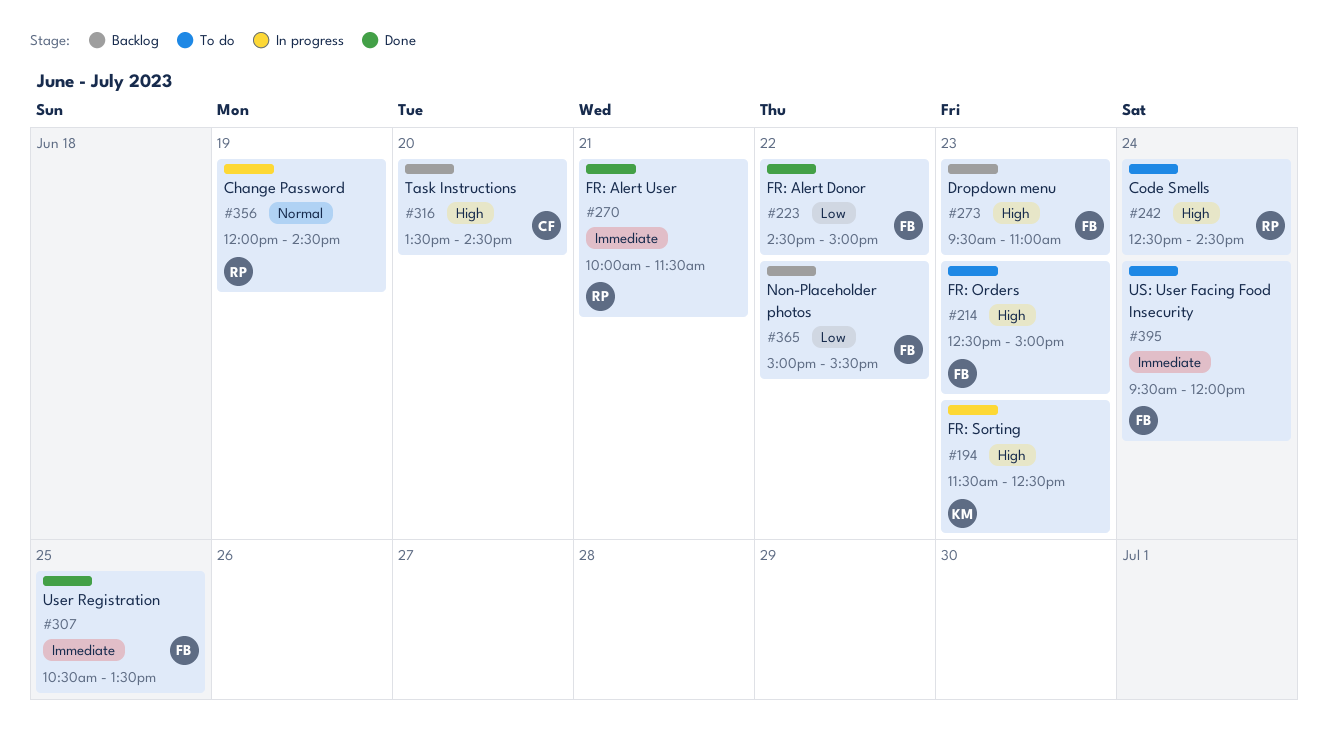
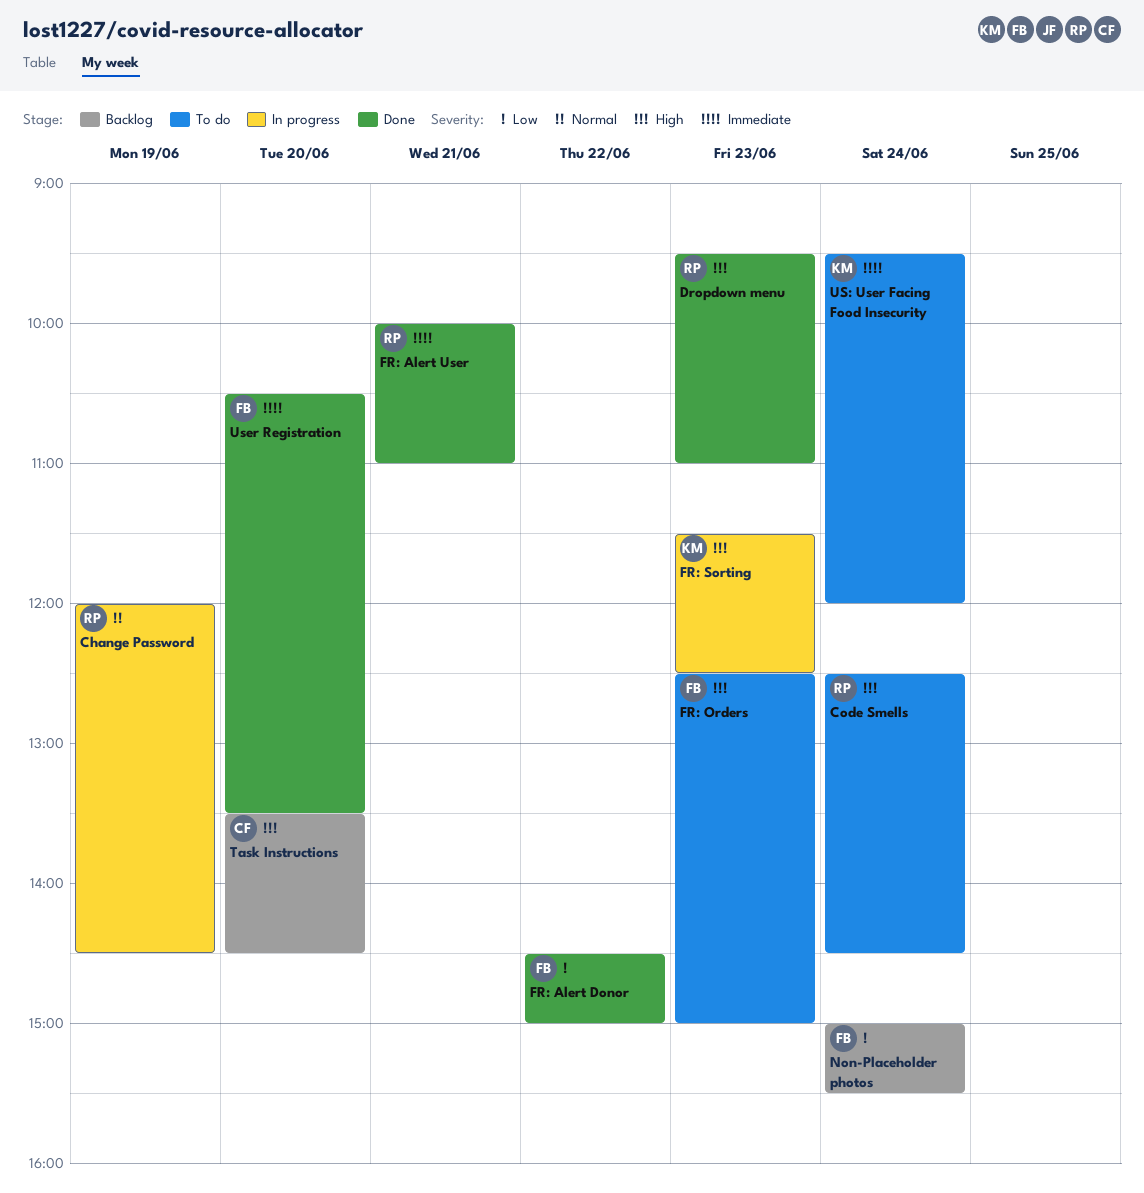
Dropdown menu, status: Backlog -> Done
Dropdown menu, owner: FB -> RP
FR: Alert User, ends: 11:30 -> 11:00
Non-Placeholder photos, day: Jun 22 -> Jun 24
US: User Facing Food Insecurity, owner: FB -> KM
User Registration, day: Jun 25 -> Jun 20

